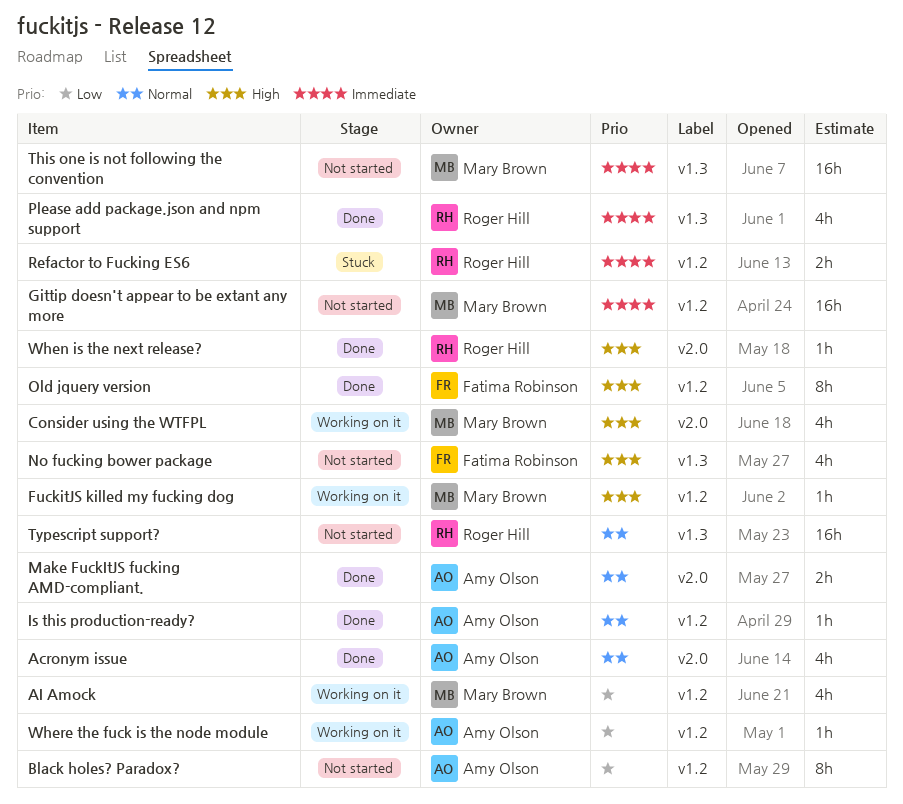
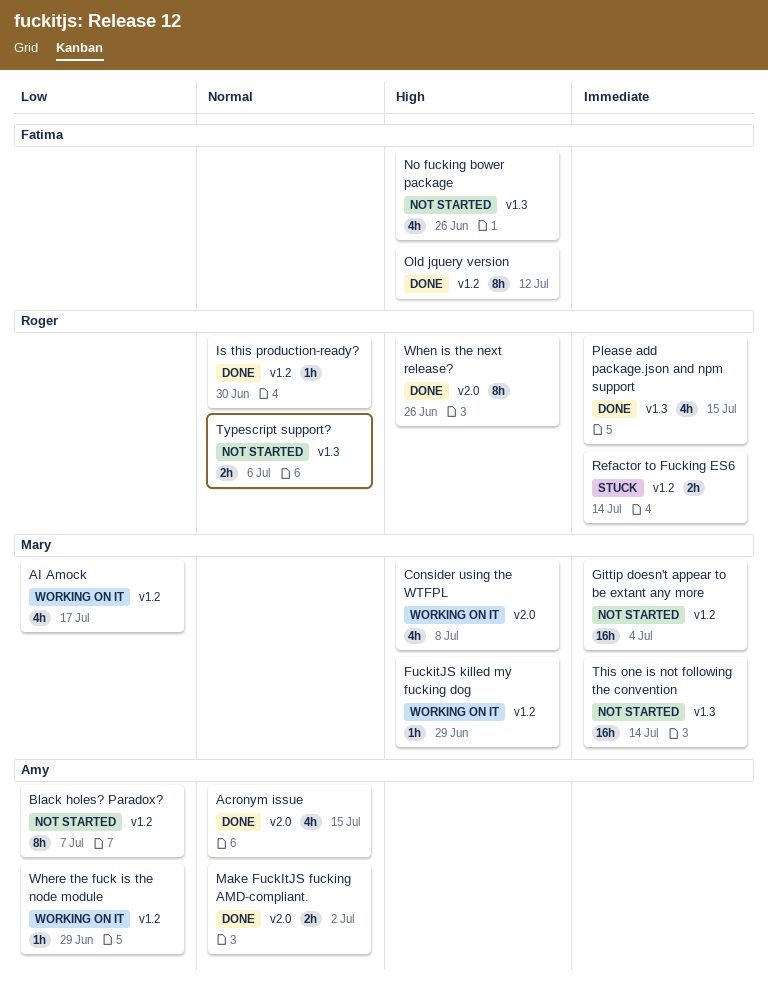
Is this production-ready?, owner: Amy Olson -> Roger Hill
Typescript support?, estimate: 16h -> 2h
When is the next release?, estimate: 1h -> 8h

